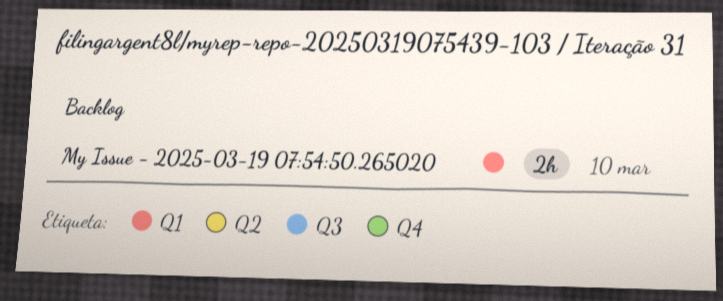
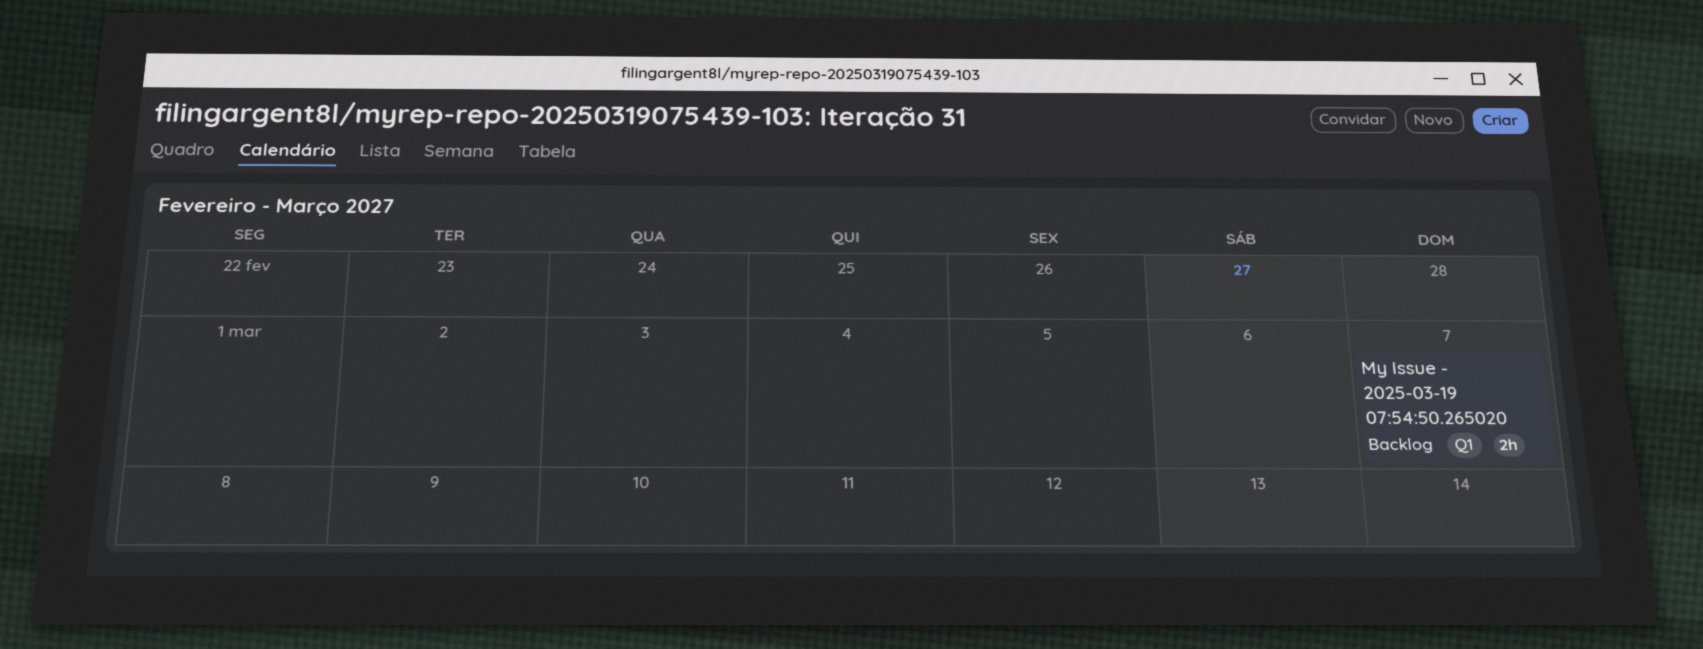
My Issue - 2025-03-19 07:54:50.265020, due: Mar 10 -> Mar 7

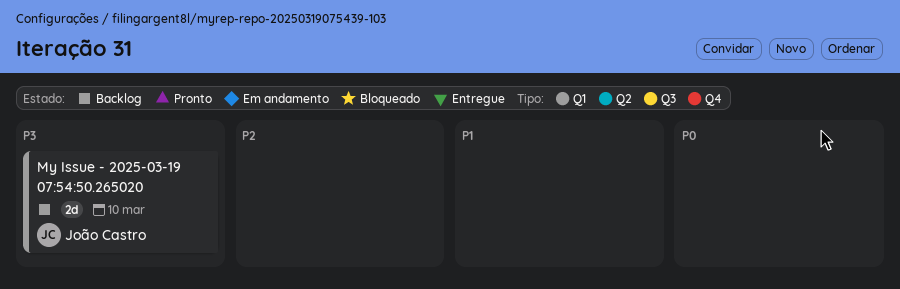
My Issue - 2025-03-19 07:54:50.265020, estimate: 2h -> 2d
My Issue - 2025-03-19 07:54:50.265020, due: Mar 7 -> Mar 10

